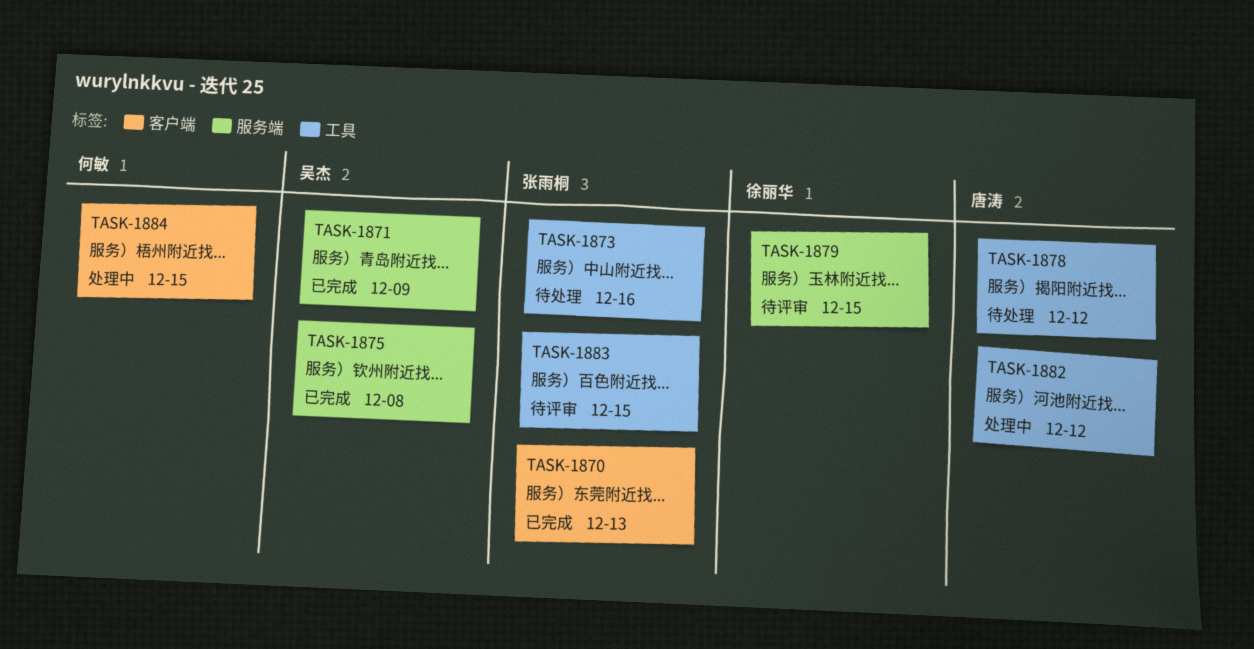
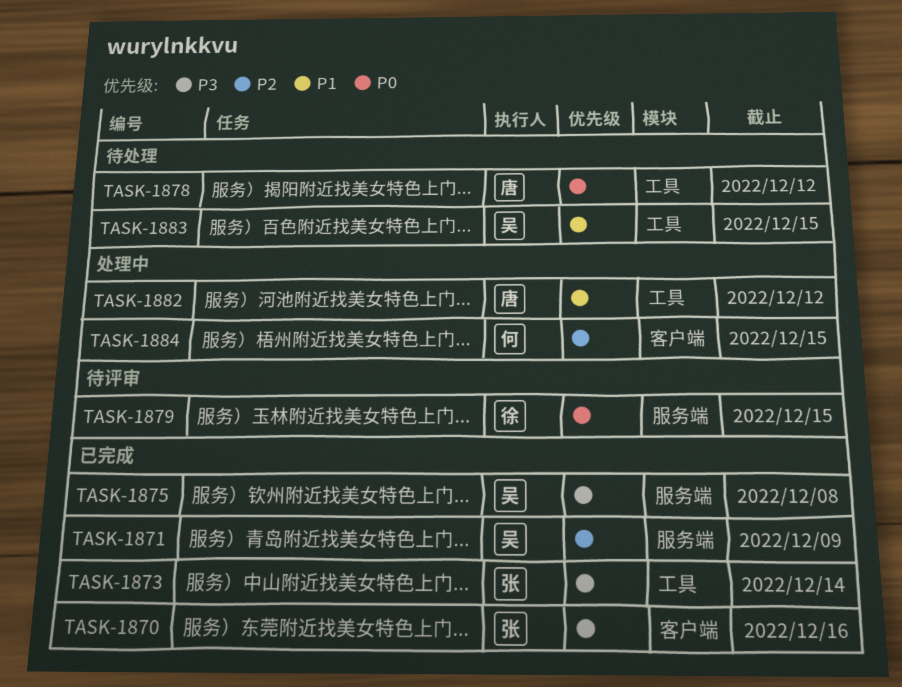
TASK-1870, due: Dec 13 -> Dec 16
TASK-1873, status: 待处理 -> 已完成
TASK-1873, due: Dec 16 -> Dec 14
TASK-1883, status: 待评审 -> 待处理
TASK-1883, owner: 张雨桐 -> 吴杰

